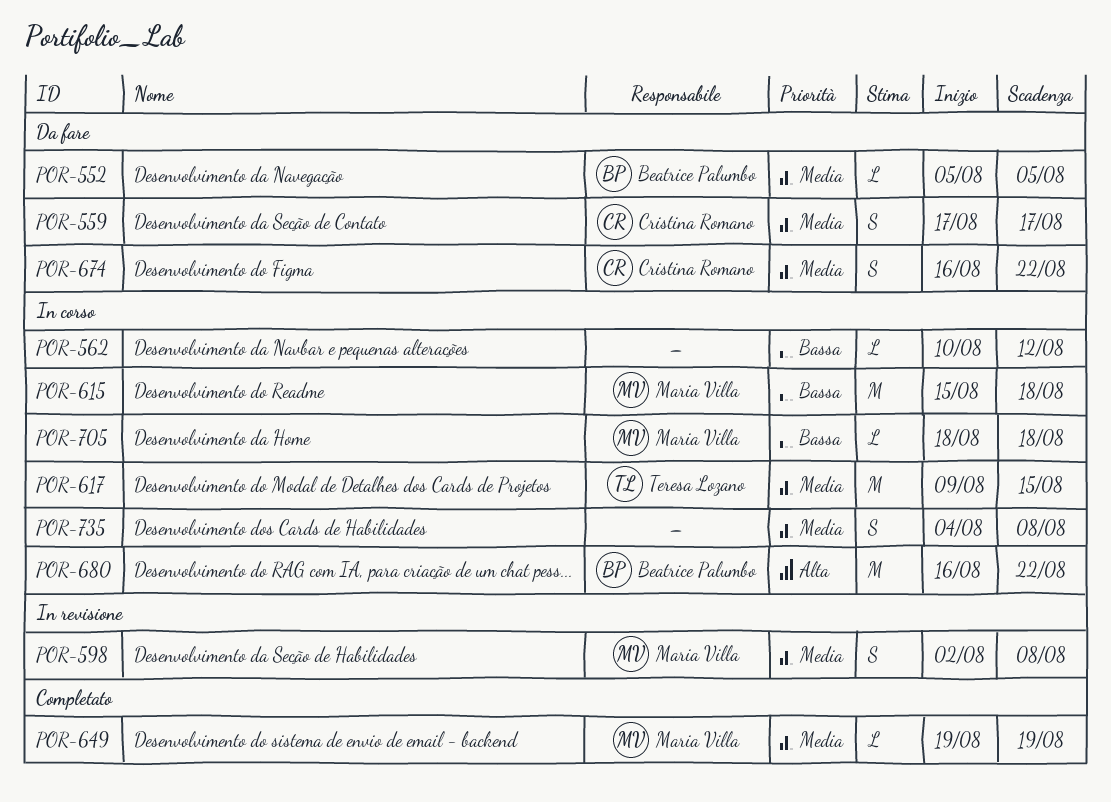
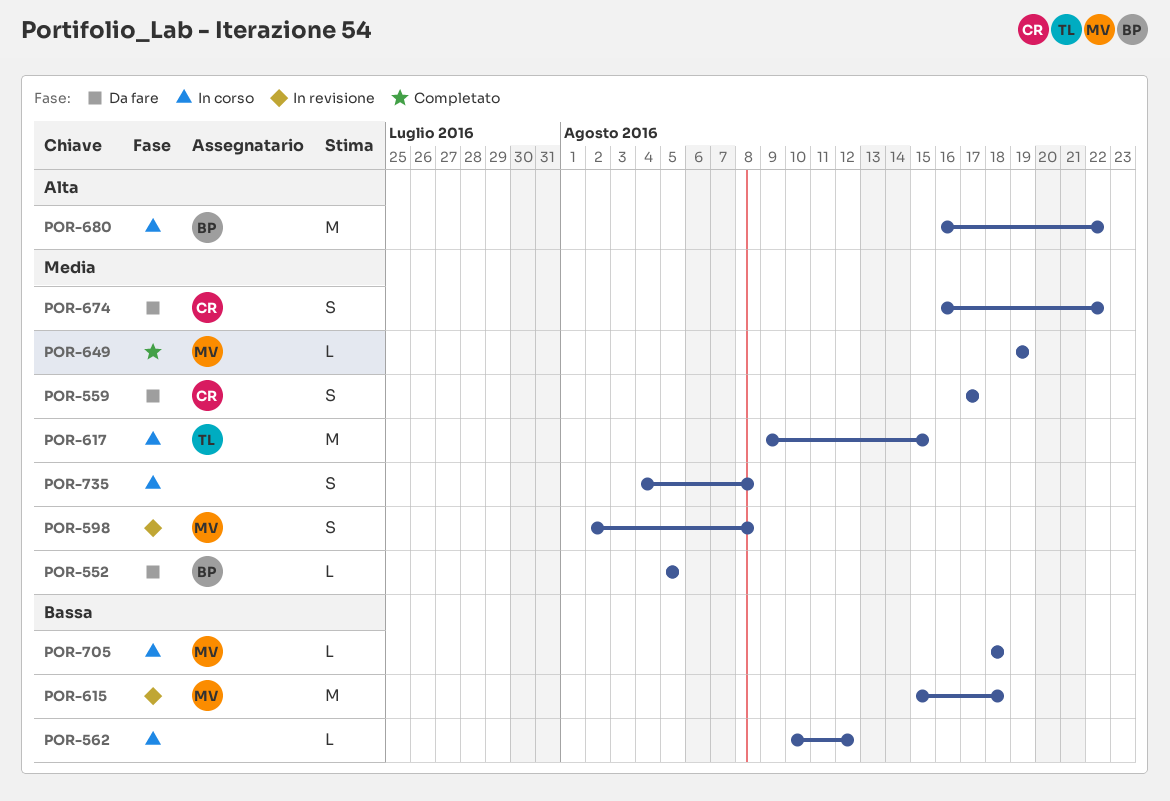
POR-615, status: In corso -> In revisione

